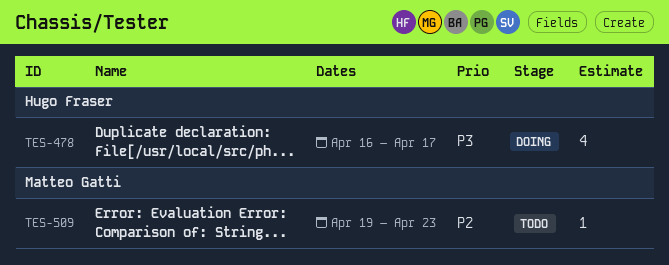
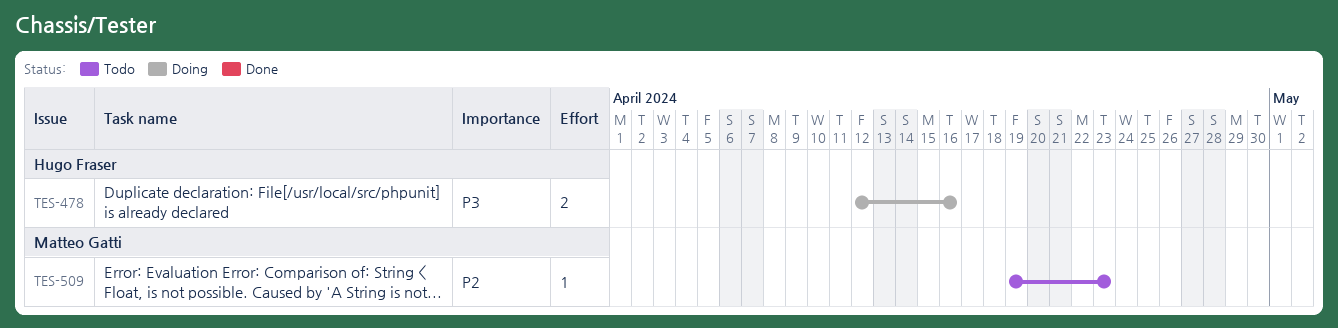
TES-478, estimate: 4 -> 2
TES-478, start: Apr 16 -> Apr 12
TES-478, due: Apr 17 -> Apr 16

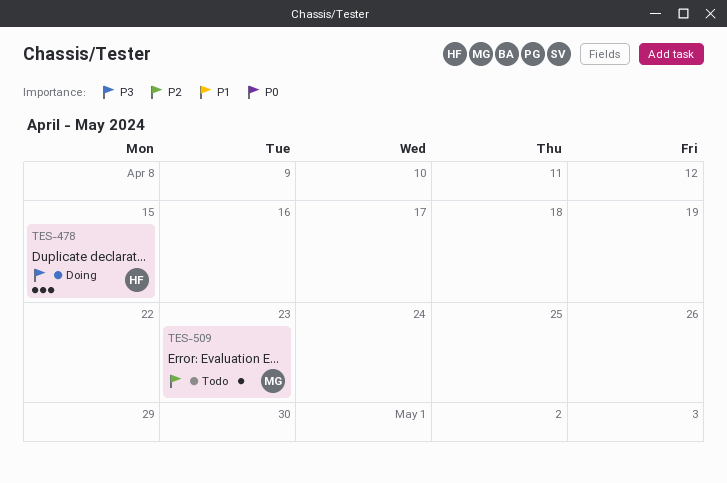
TES-478, estimate: 2 -> 3
TES-478, due: Apr 16 -> Apr 15

